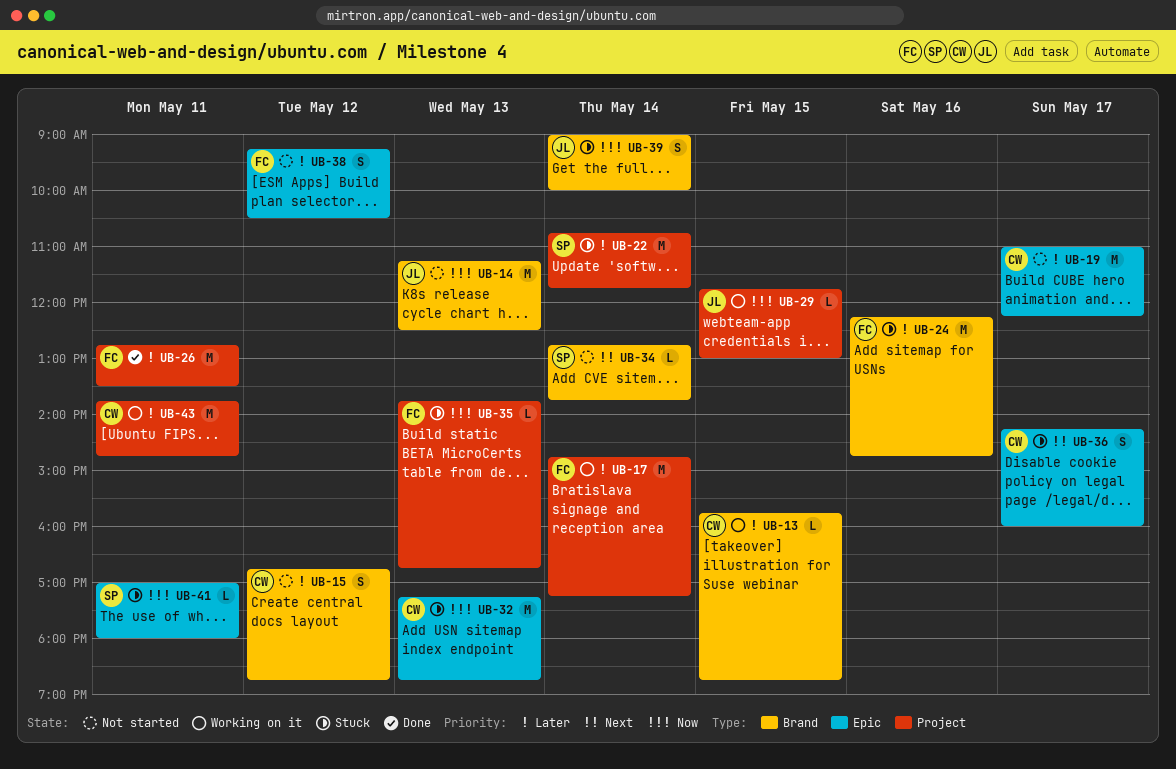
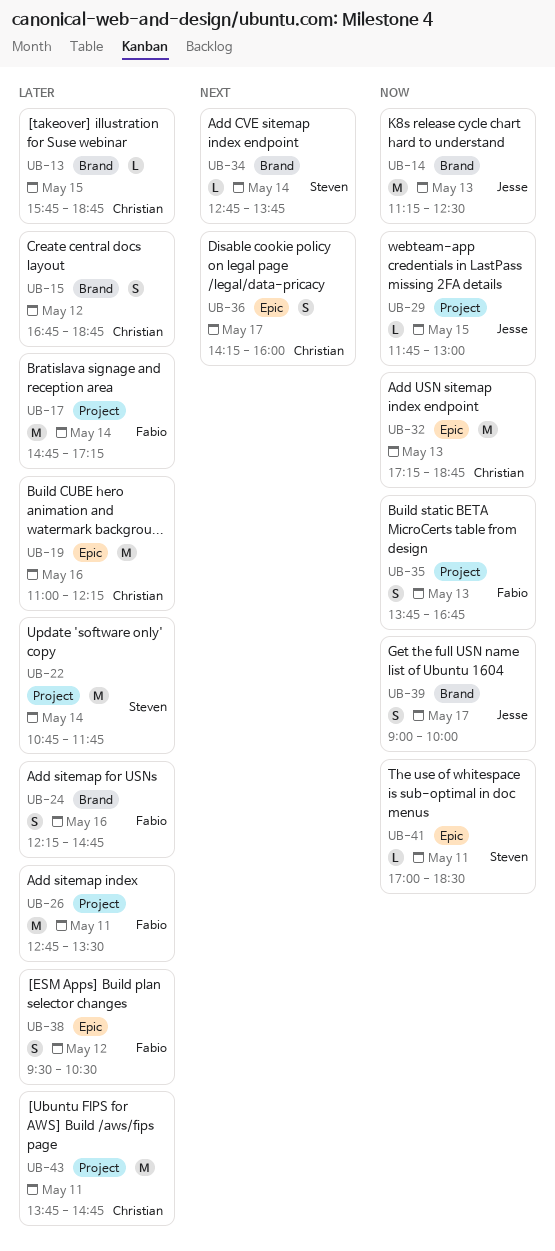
UB-19, day: May 17 -> May 16
UB-24, estimate: M -> S
UB-35, estimate: L -> S
UB-38, begins: 09:15 -> 09:30
UB-39, day: May 14 -> May 17
UB-41, ends: 18:00 -> 18:30

